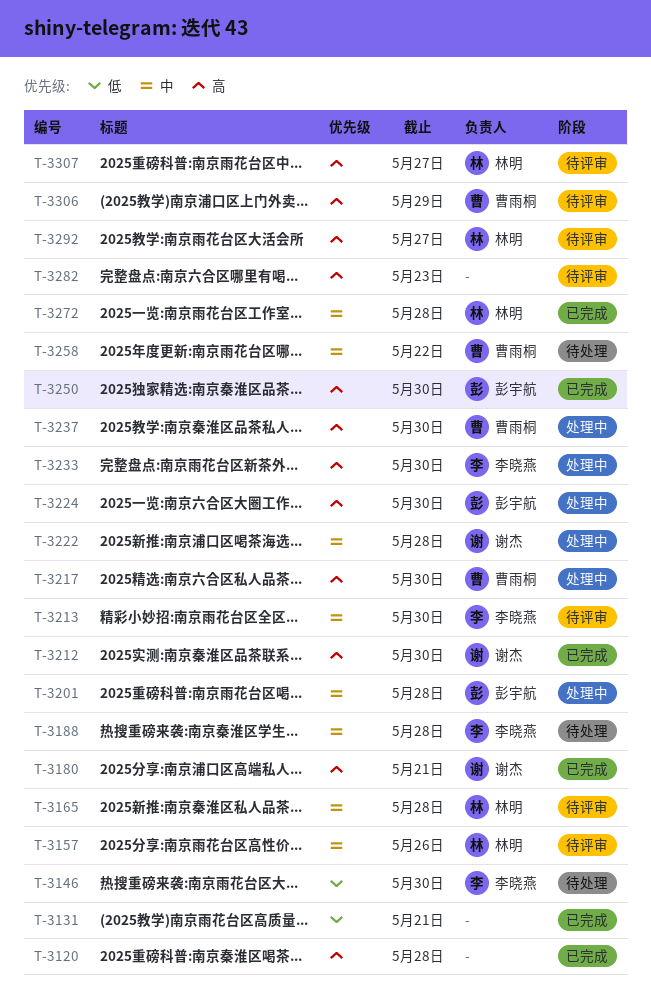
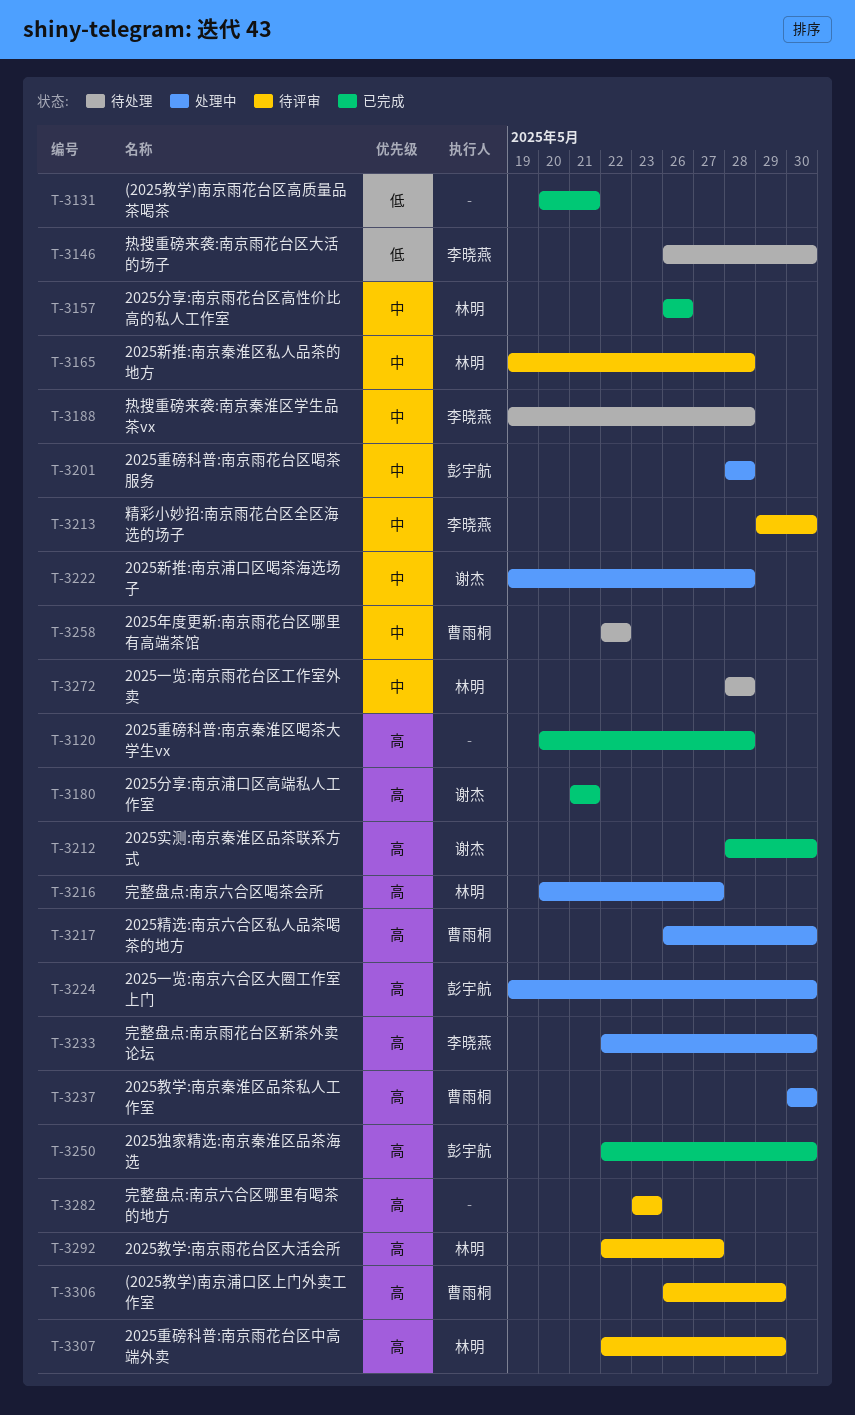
T-3157, status: 待评审 -> 已完成
T-3216: none -> present
T-3272, status: 已完成 -> 待处理
T-3307, due: May 27 -> May 29

